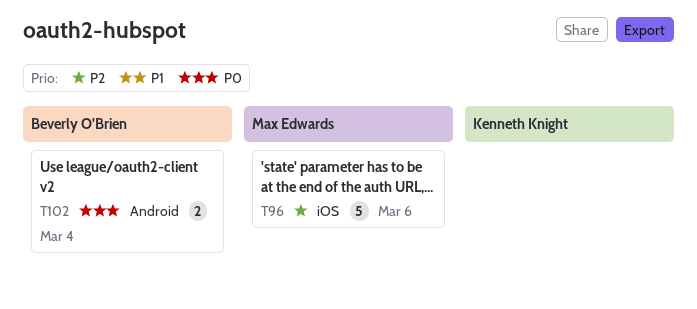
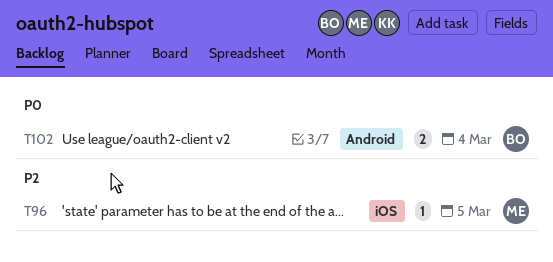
T96, estimate: 5 -> 1
T96, due: Mar 6 -> Mar 5

